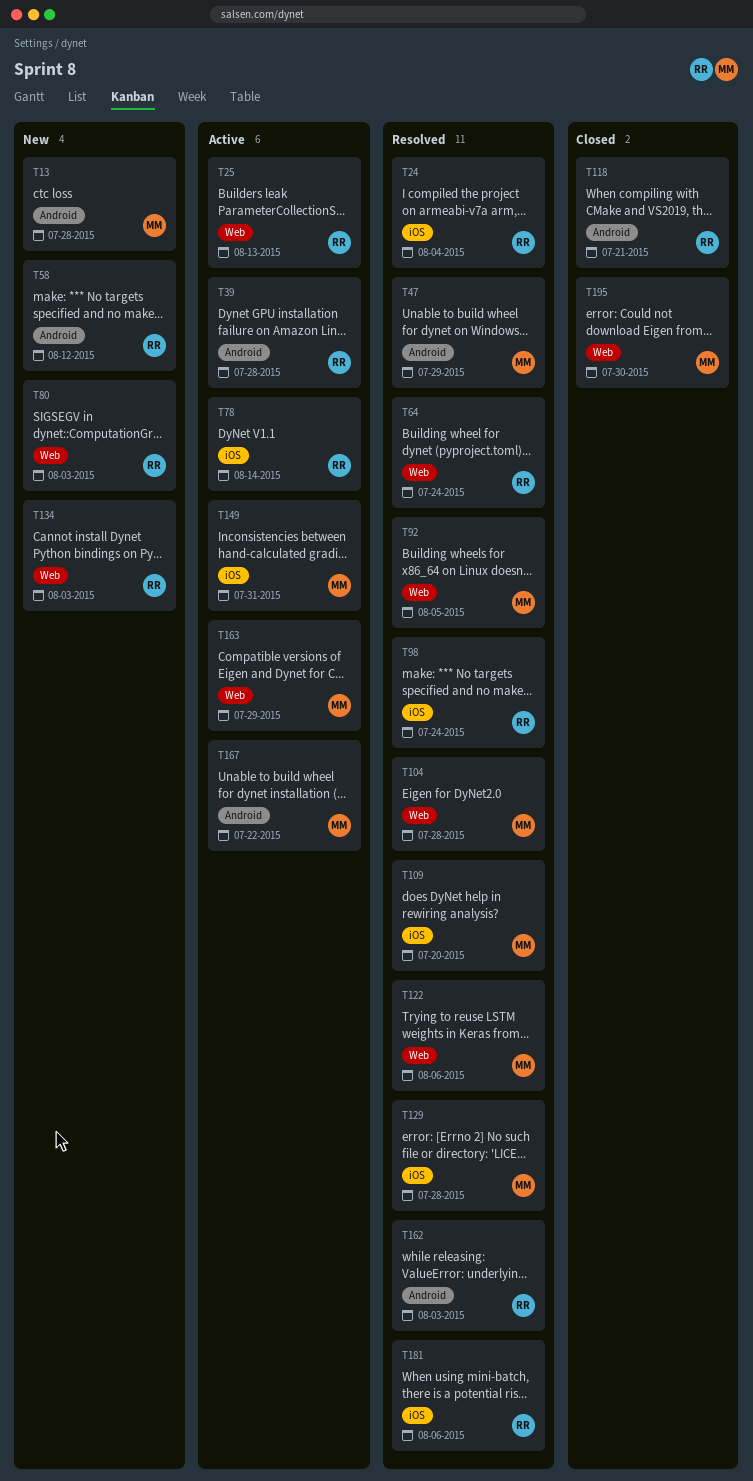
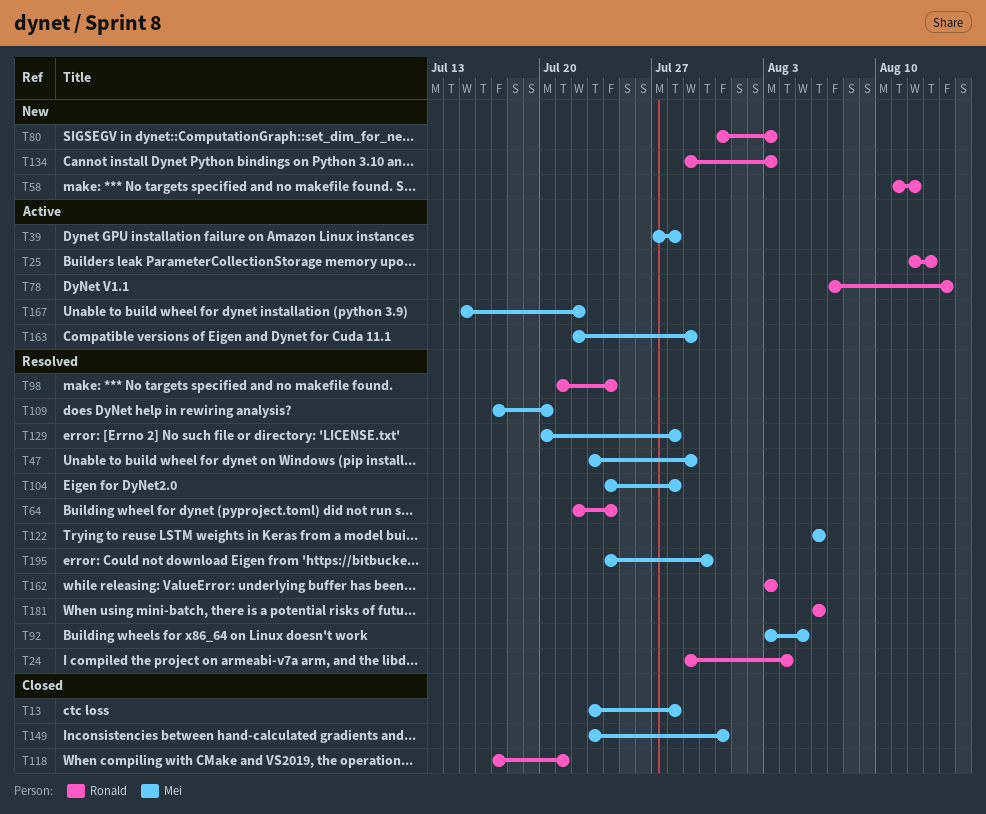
T13, status: New -> Closed
T39, owner: Ronald -> Mei
T149, status: Active -> Closed
T195, status: Closed -> Resolved

